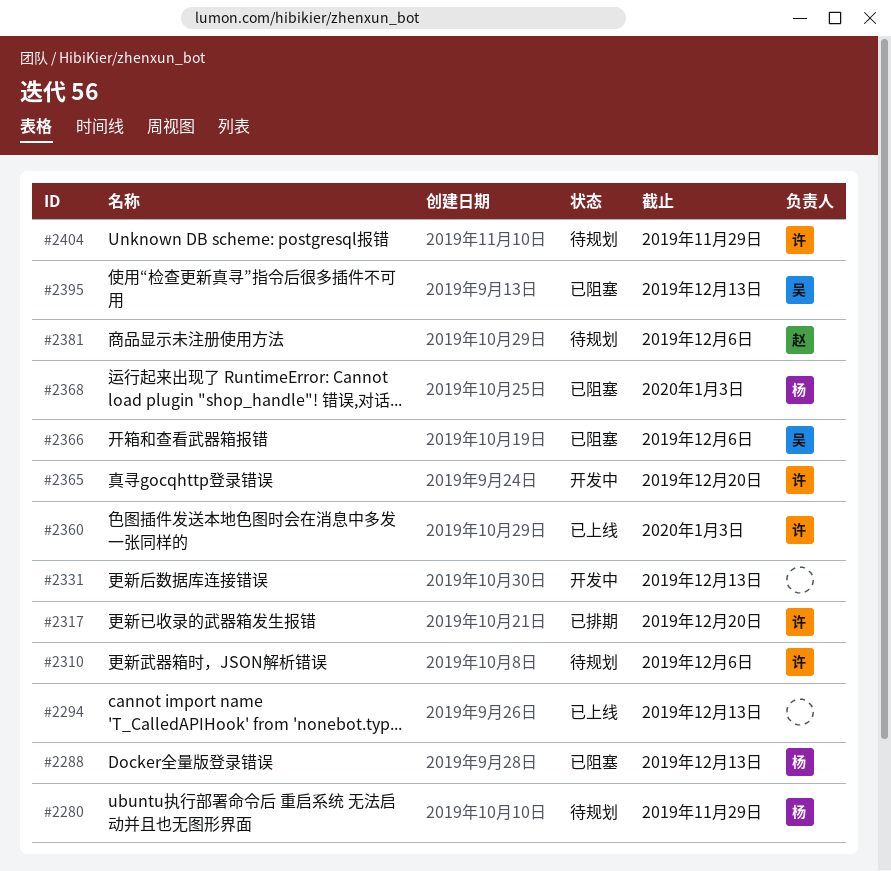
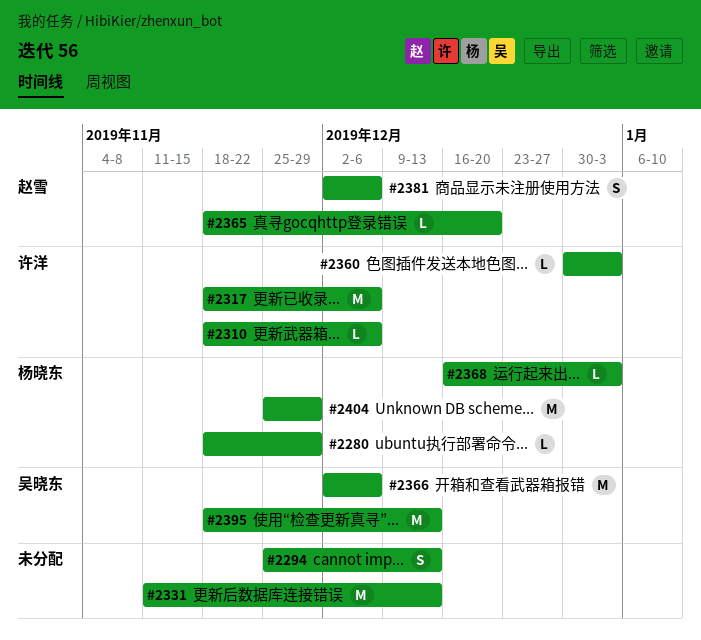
#2288: present -> none
#2317, due: Dec 20 -> Dec 6
#2365, owner: 许洋 -> 赵雪
#2404, owner: 许洋 -> 杨晓东

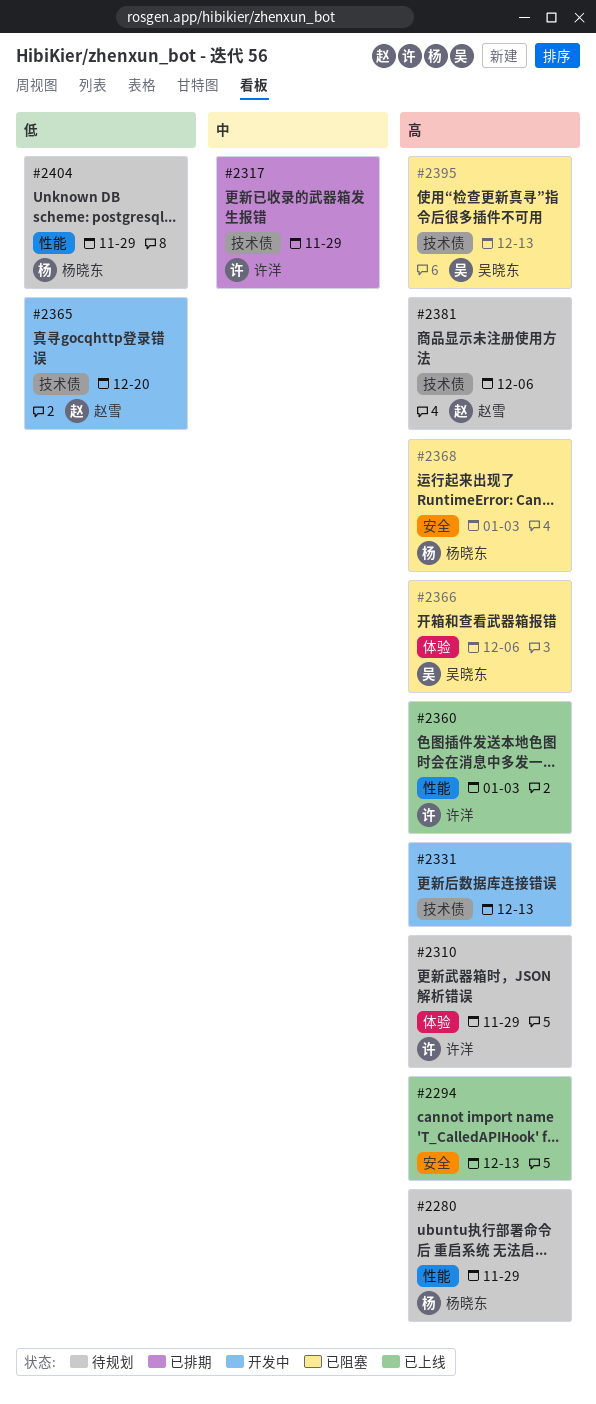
#2310, due: Dec 6 -> Nov 29
#2317, due: Dec 6 -> Nov 29

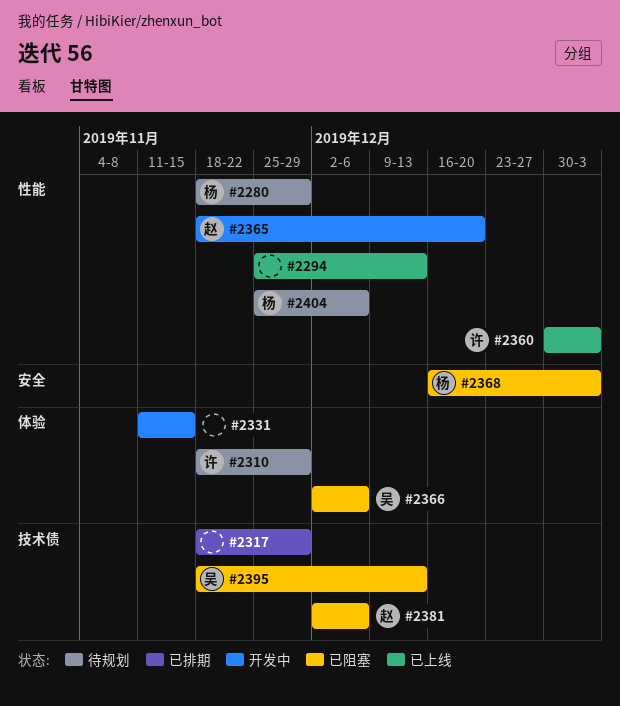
#2294, label: 安全 -> 性能
#2317, owner: 许洋 -> none
#2331, label: 技术债 -> 体验
#2331, due: Dec 13 -> Nov 15
#2365, label: 技术债 -> 性能
#2381, status: 待规划 -> 已阻塞
#2404, due: Nov 29 -> Dec 6

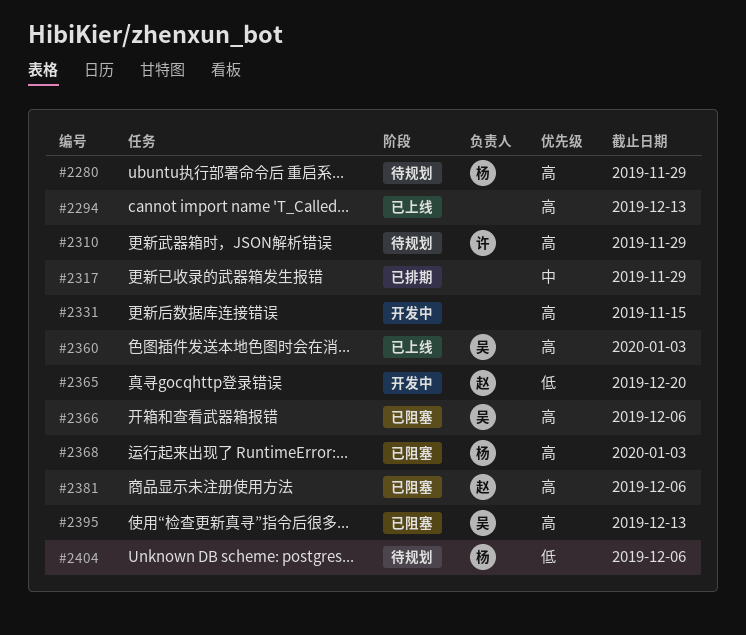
#2360, owner: 许 -> 吴

